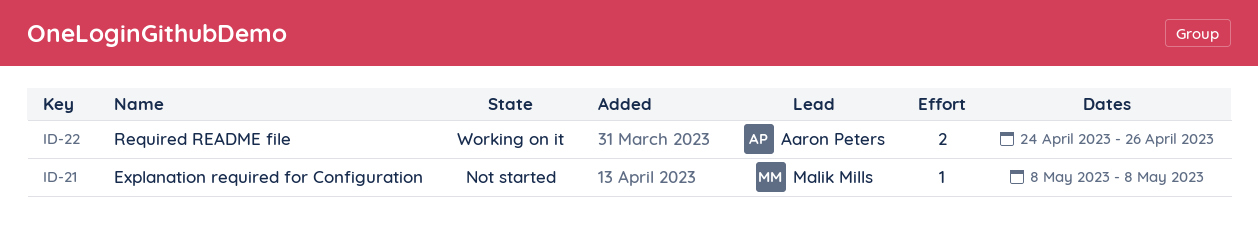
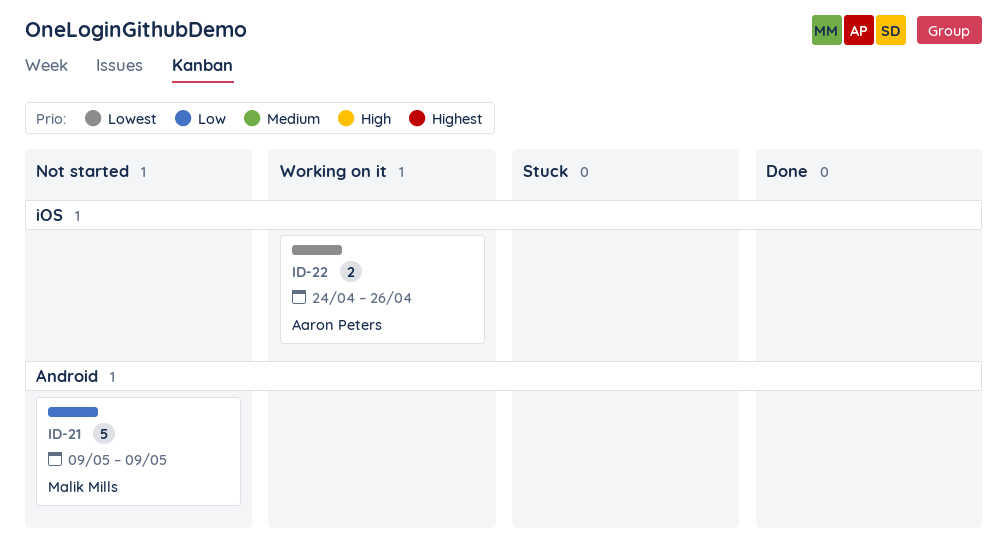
ID-21, estimate: 1 -> 5
ID-21, start: May 8 -> May 9
ID-21, due: May 8 -> May 9

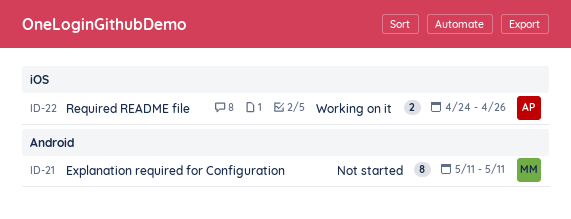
ID-21, estimate: 5 -> 8
ID-21, start: May 9 -> May 11
ID-21, due: May 9 -> May 11

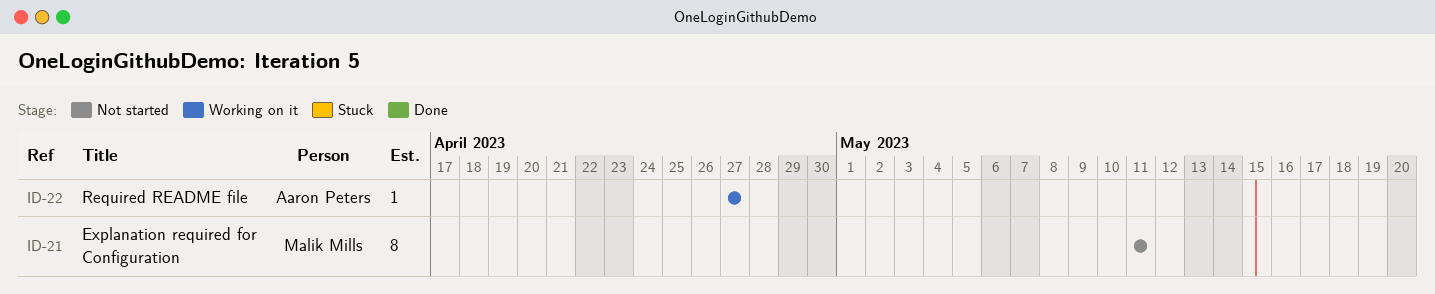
ID-22, estimate: 2 -> 1
ID-22, start: Apr 24 -> Apr 27
ID-22, due: Apr 26 -> Apr 27

